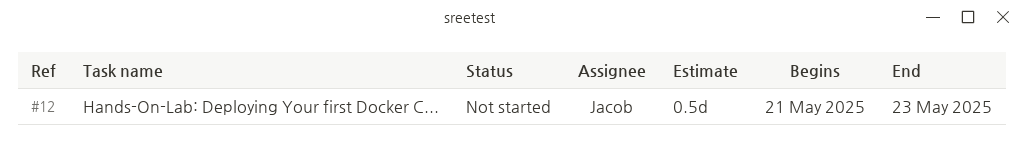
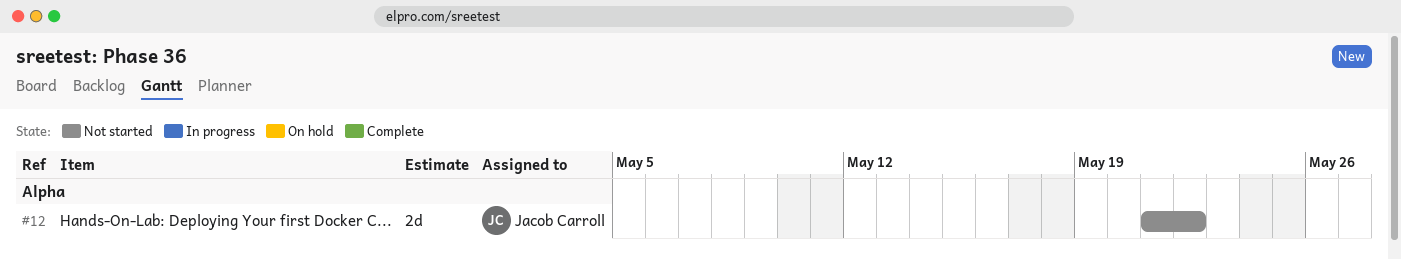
#12, estimate: 0.5d -> 2d
#12, due: May 23 -> May 22

